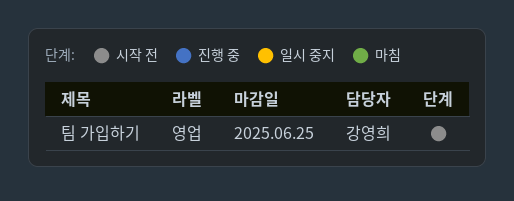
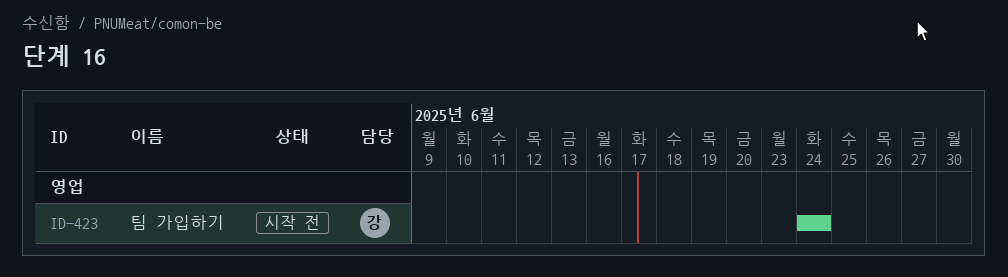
팀 가입하기, due: Jun 25 -> Jun 24

